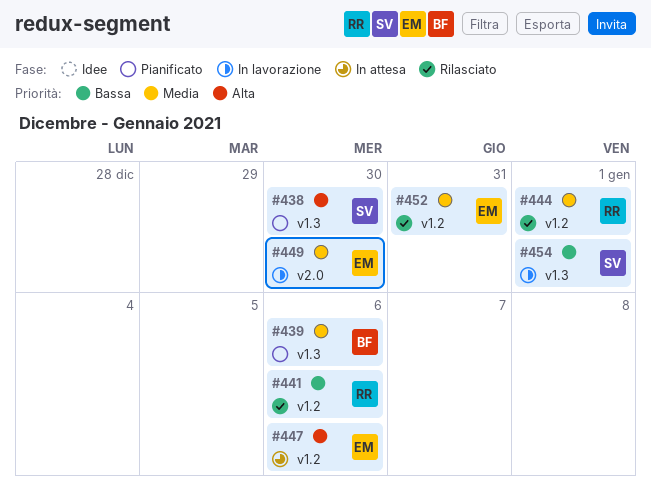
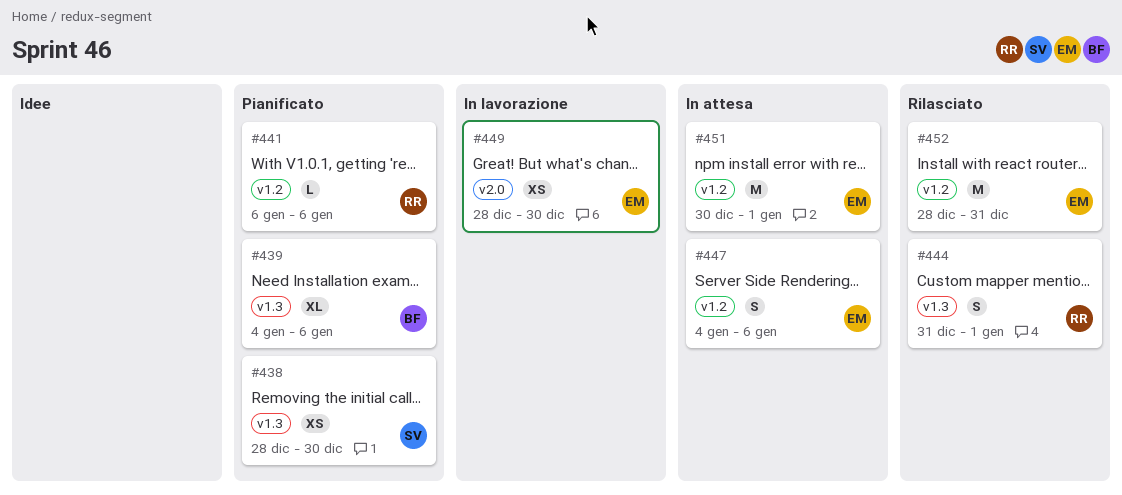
#441, status: Rilasciato -> Pianificato
#444, label: v1.2 -> v1.3
#451: none -> present
#454: present -> none

